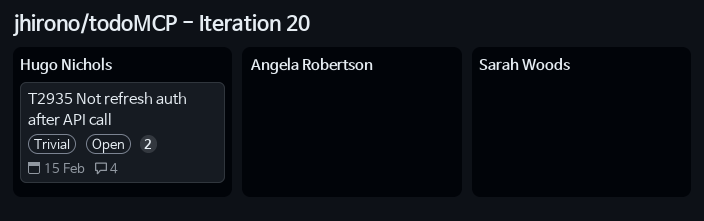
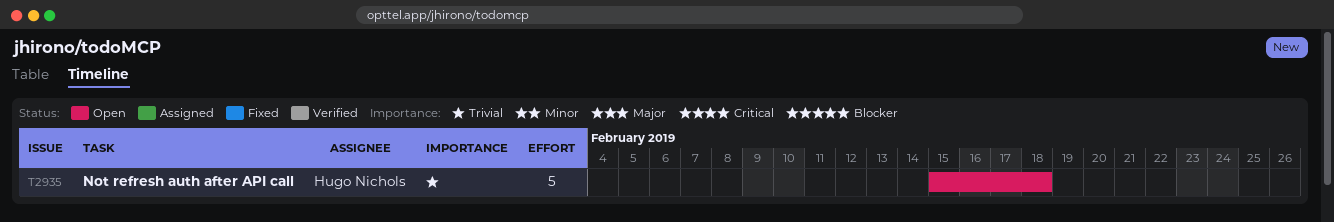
T2935, estimate: 2 -> 5
T2935, due: Feb 15 -> Feb 18

